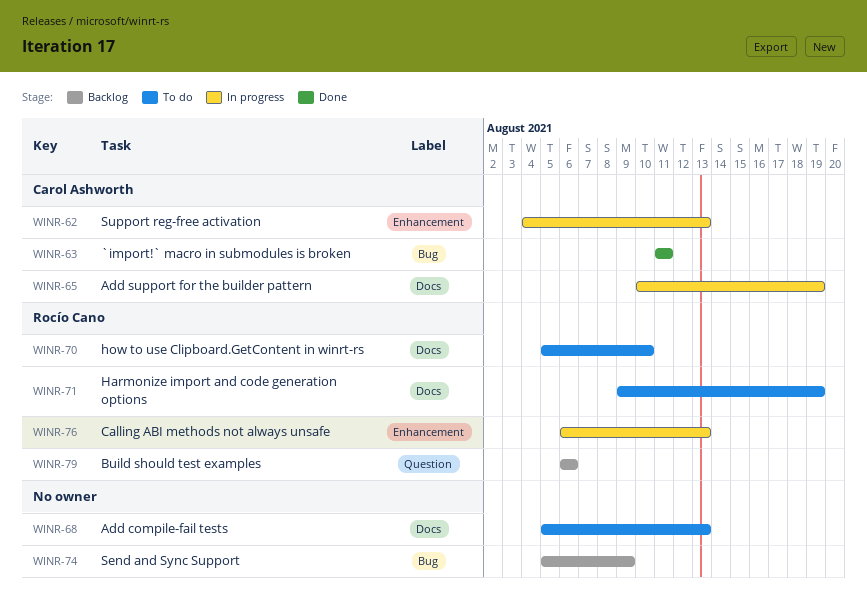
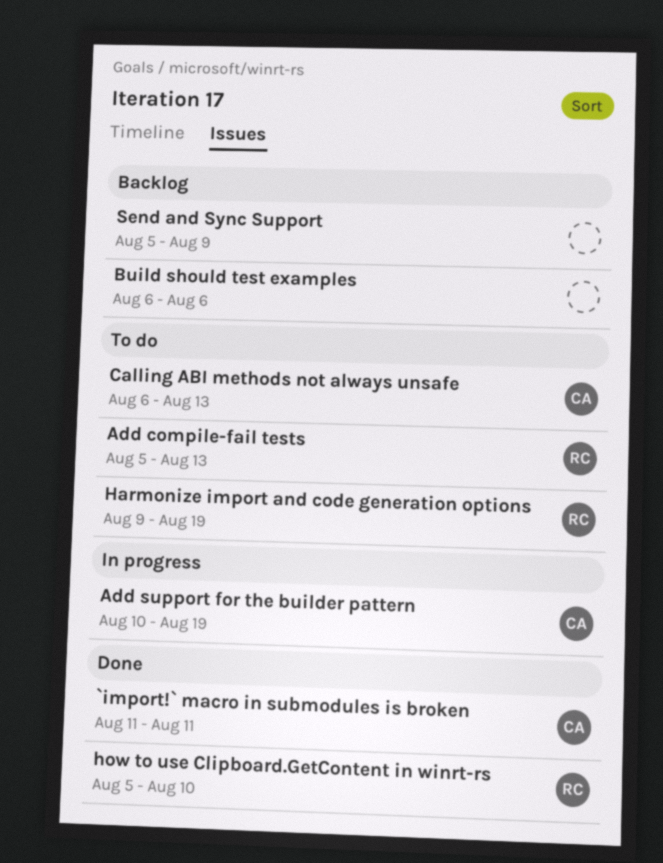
Add compile-fail tests, owner: none -> Rocío Cano
Build should test examples, owner: Rocío Cano -> none
Calling ABI methods not always unsafe, status: In progress -> To do
Calling ABI methods not always unsafe, owner: Rocío Cano -> Carol Ashworth
how to use Clipboard.GetContent in winrt-rs, status: To do -> Done
Support reg-free activation: present -> none

